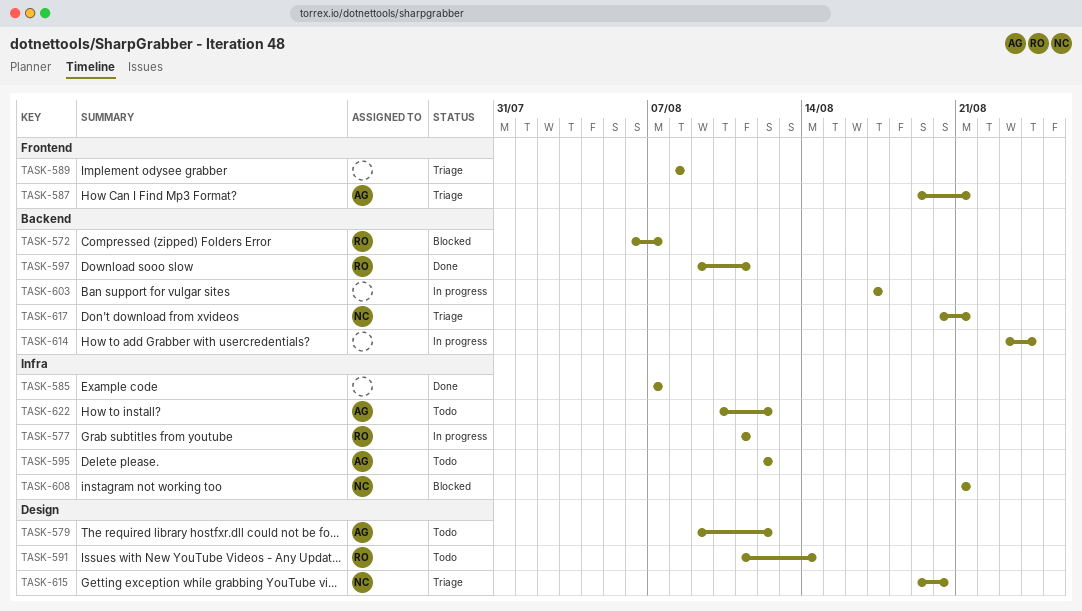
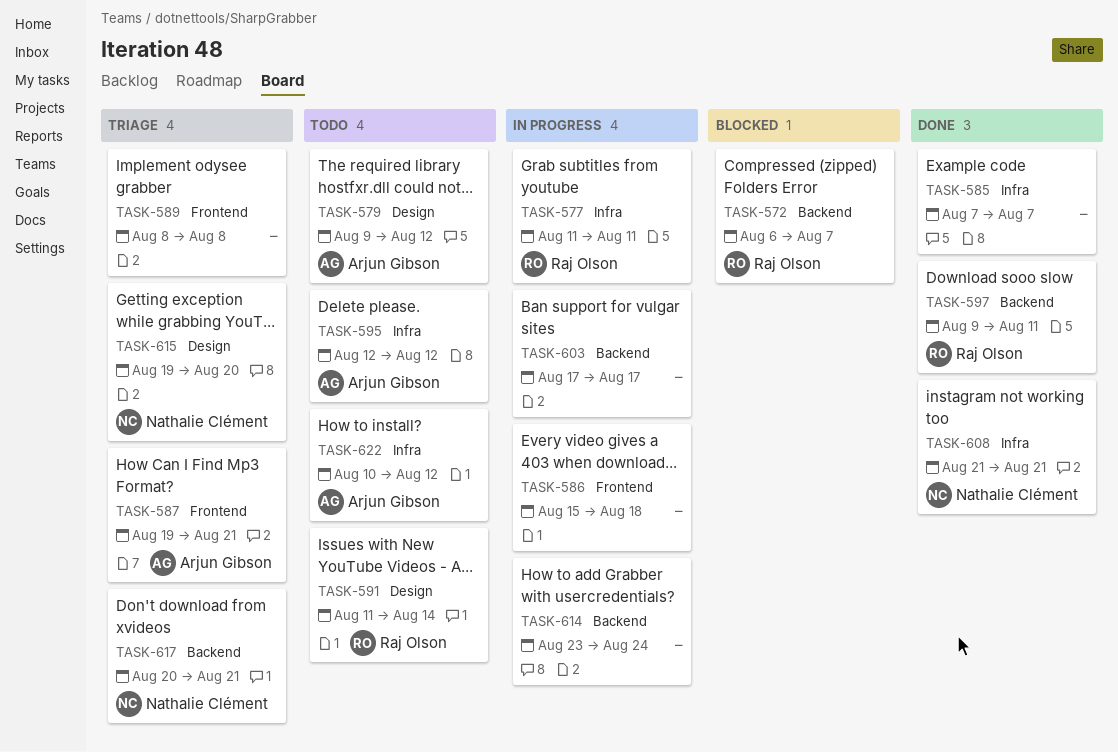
TASK-586: none -> present
TASK-608, status: Blocked -> Done

